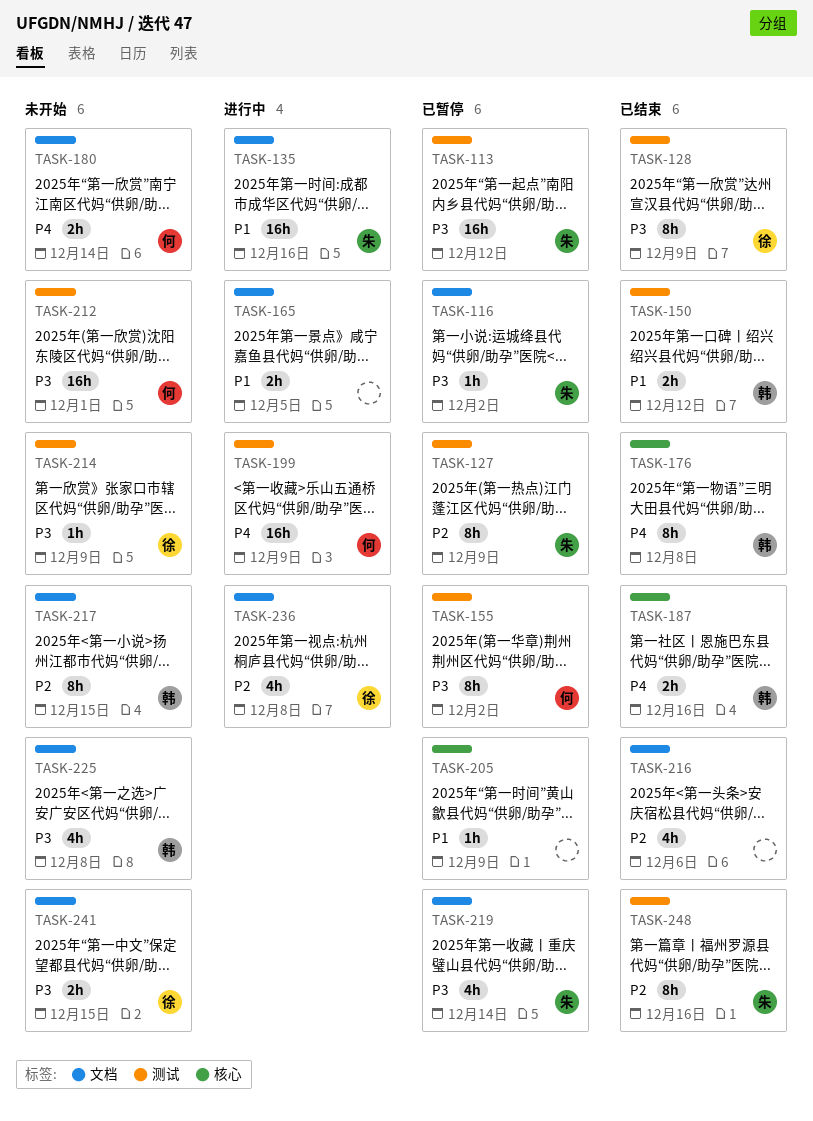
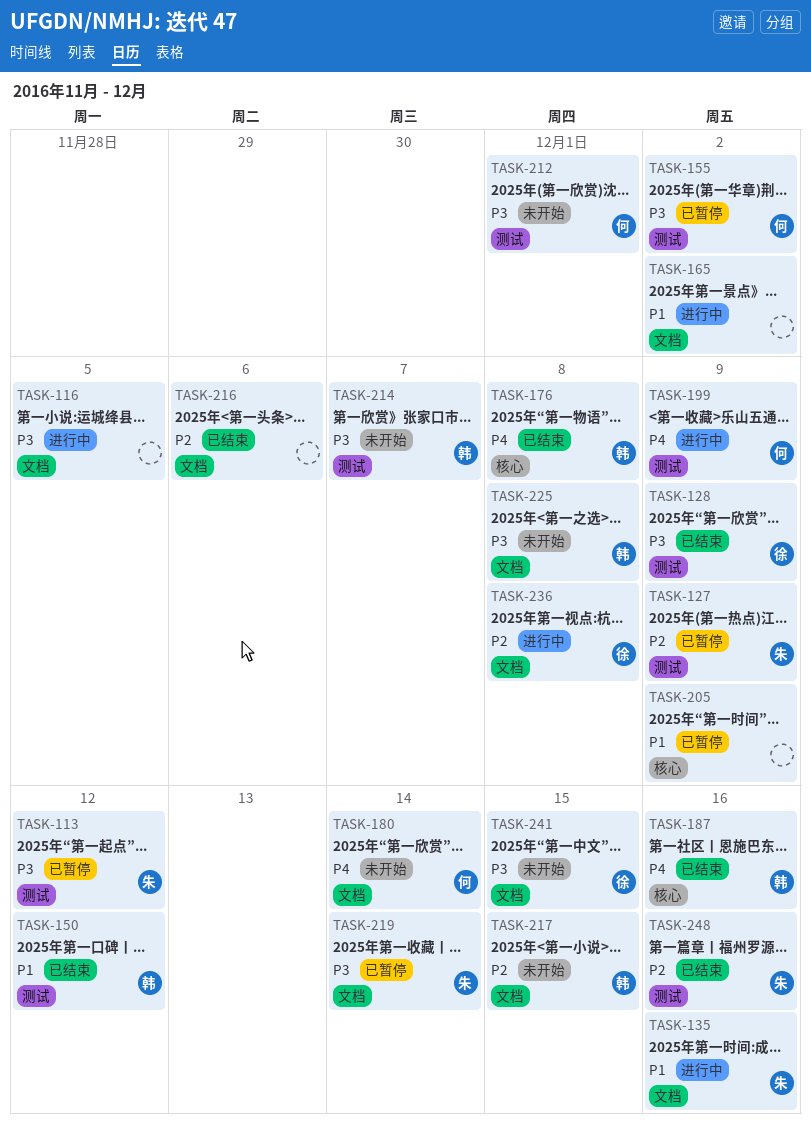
TASK-116, status: 已暂停 -> 进行中
TASK-116, owner: 朱 -> none
TASK-116, due: Dec 2 -> Dec 5
TASK-165, due: Dec 5 -> Dec 2
TASK-214, owner: 徐 -> 韩
TASK-214, due: Dec 9 -> Dec 7

